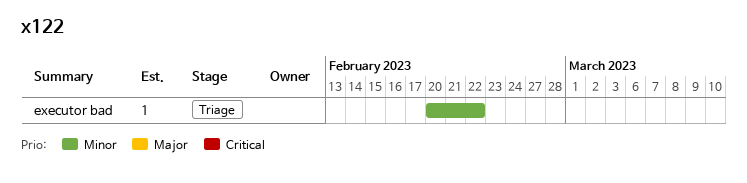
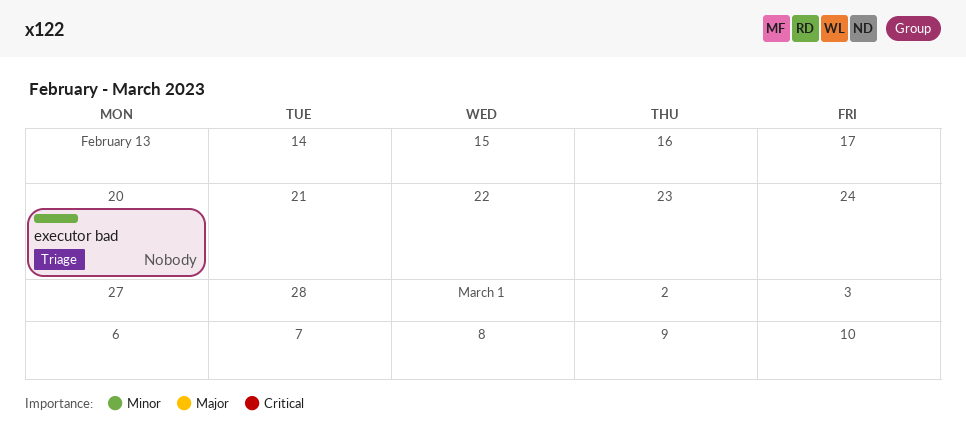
executor bad, due: Feb 22 -> Feb 20

